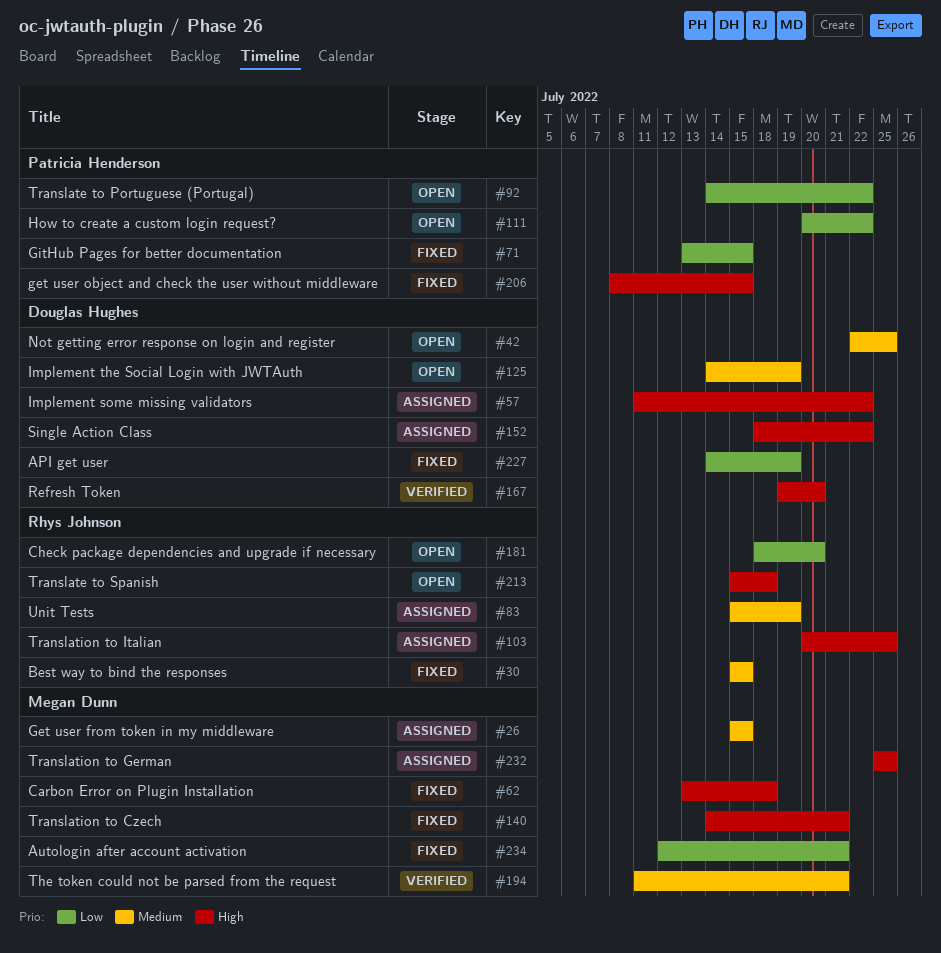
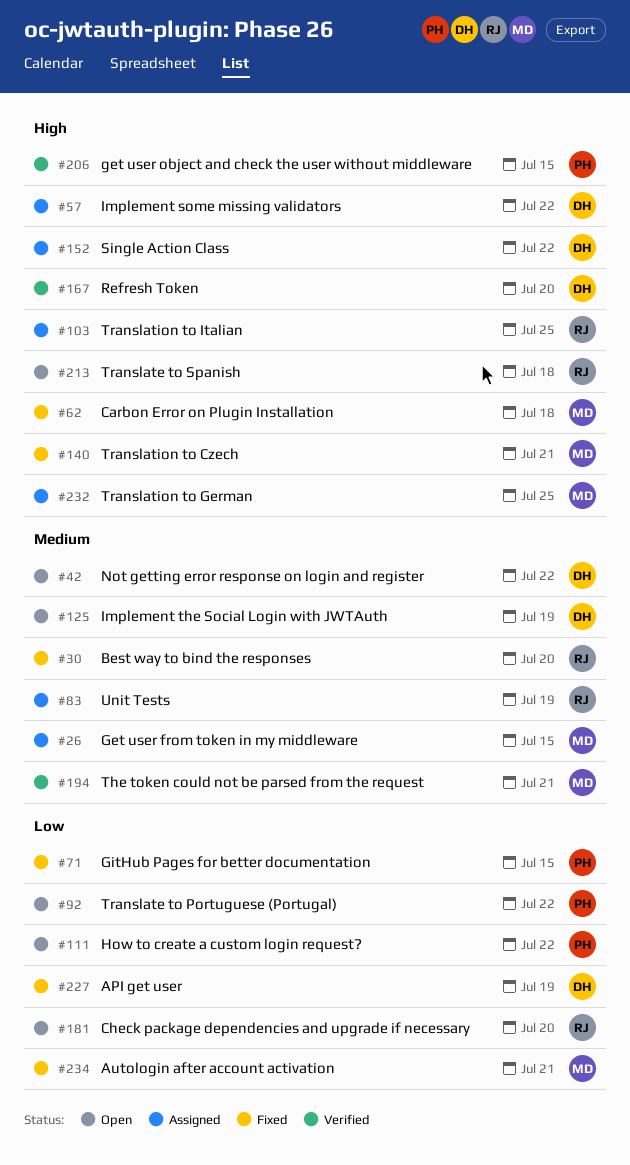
#30, due: Jul 15 -> Jul 20
#42, due: Jul 25 -> Jul 22
#206, status: Fixed -> Verified

